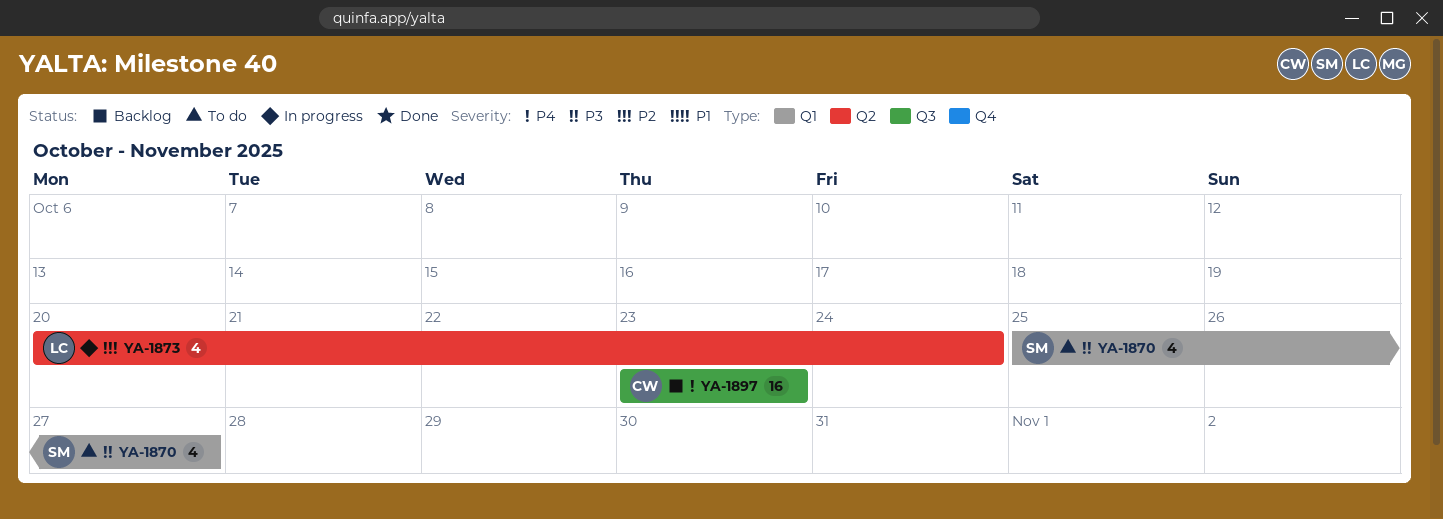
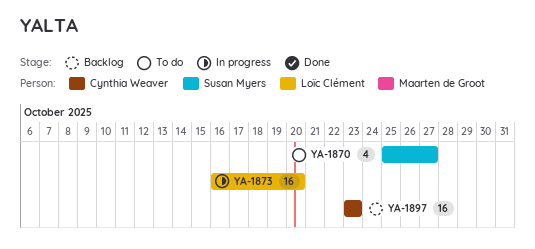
YA-1873, estimate: 4 -> 16
YA-1873, start: Oct 20 -> Oct 16
YA-1873, due: Oct 24 -> Oct 20

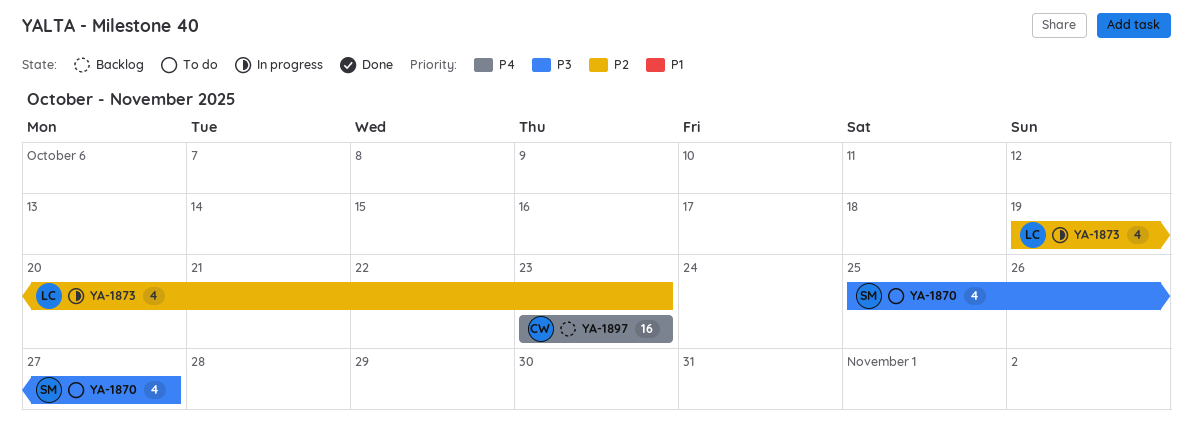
YA-1873, estimate: 16 -> 4
YA-1873, start: Oct 16 -> Oct 19
YA-1873, due: Oct 20 -> Oct 23

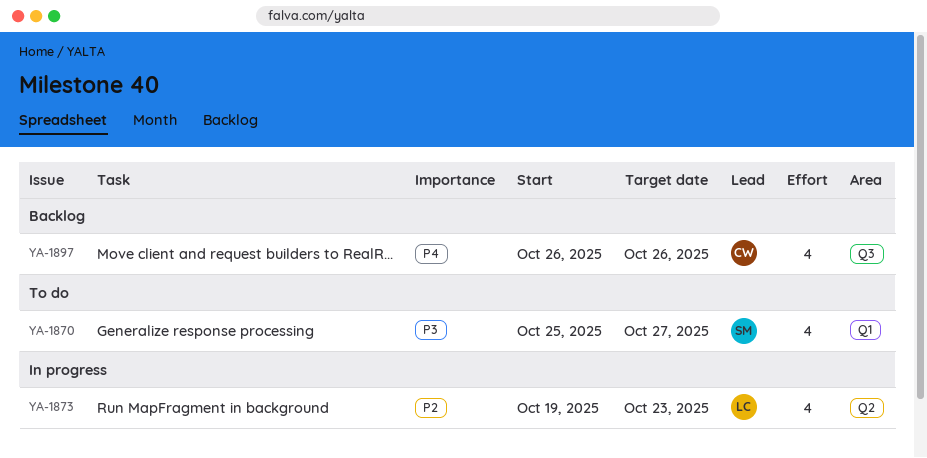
YA-1897, estimate: 16 -> 4
YA-1897, start: Oct 23 -> Oct 26
YA-1897, due: Oct 23 -> Oct 26

